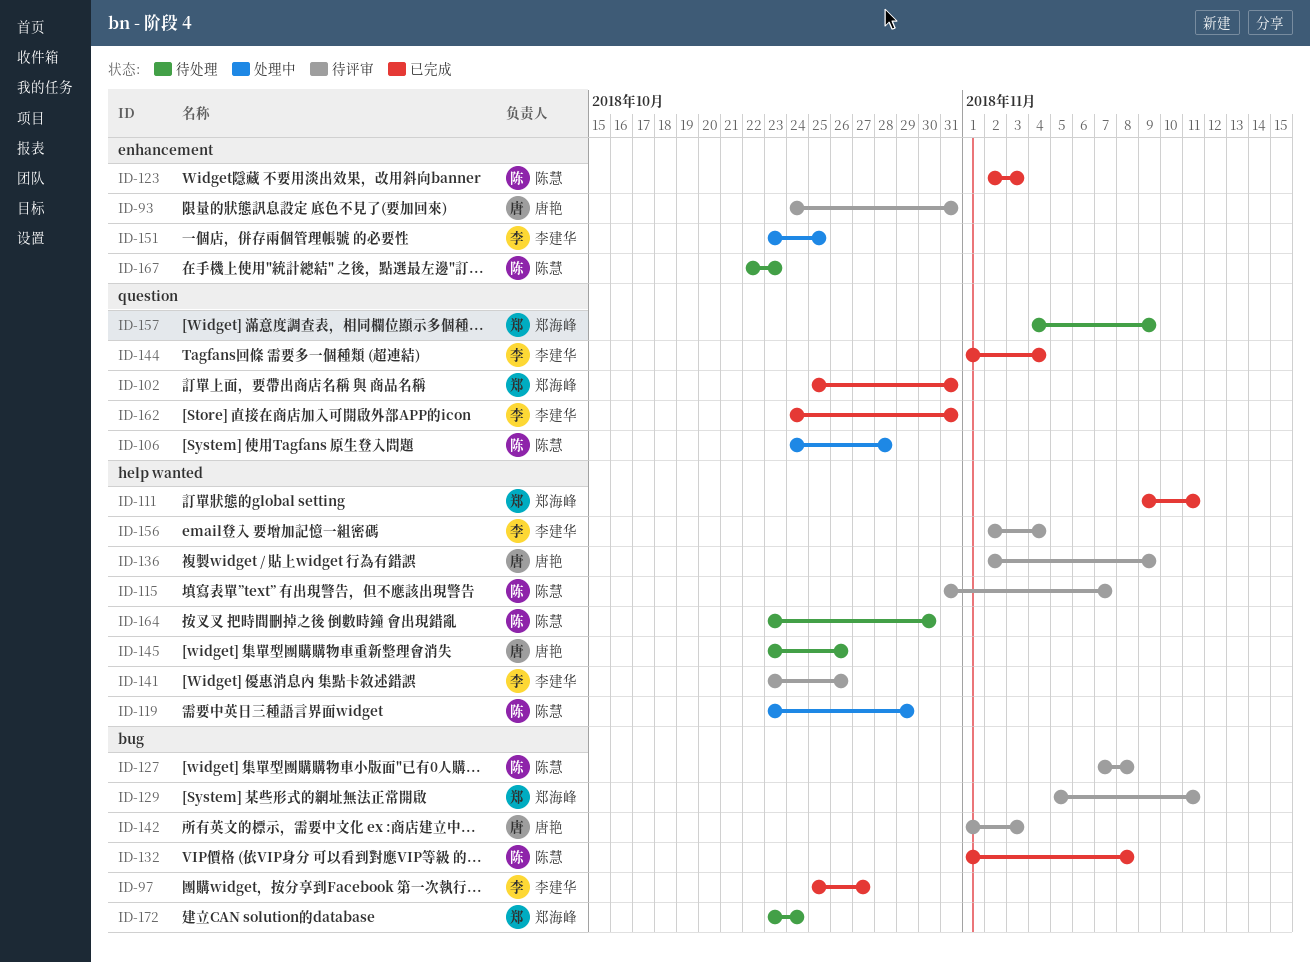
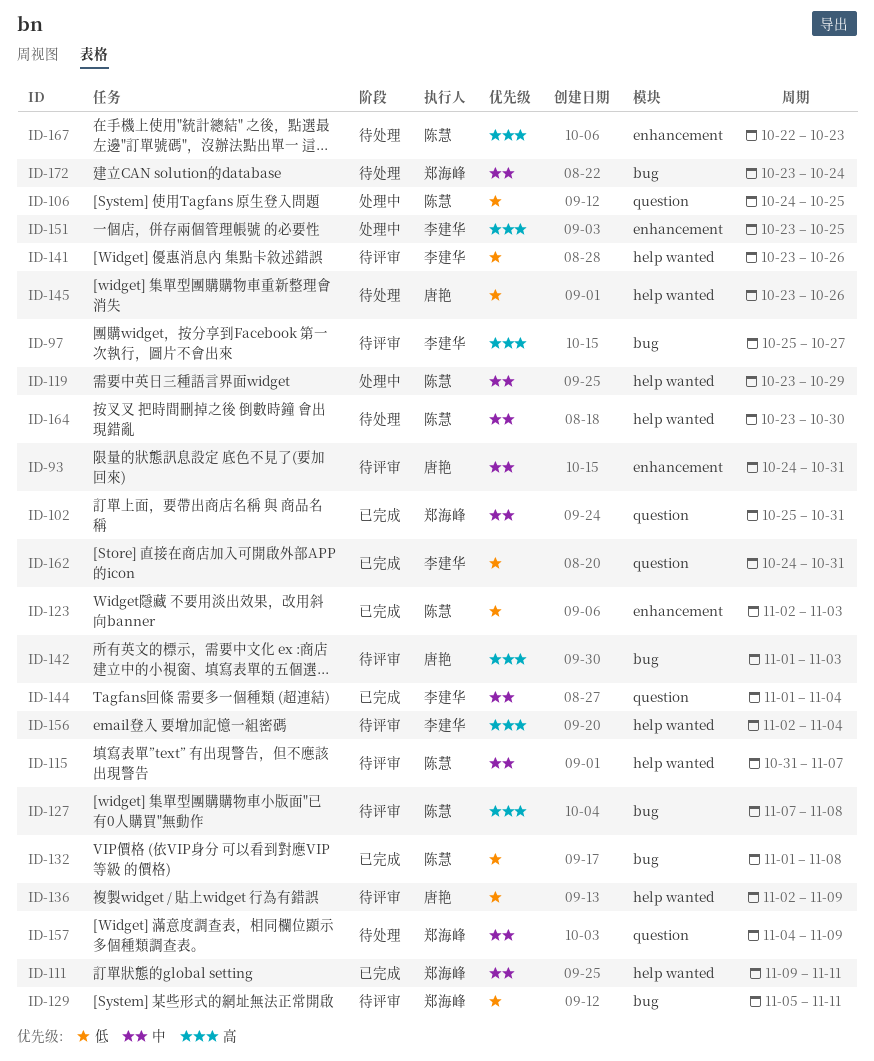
ID-97, status: 已完成 -> 待评审
ID-106, due: Oct 28 -> Oct 25

